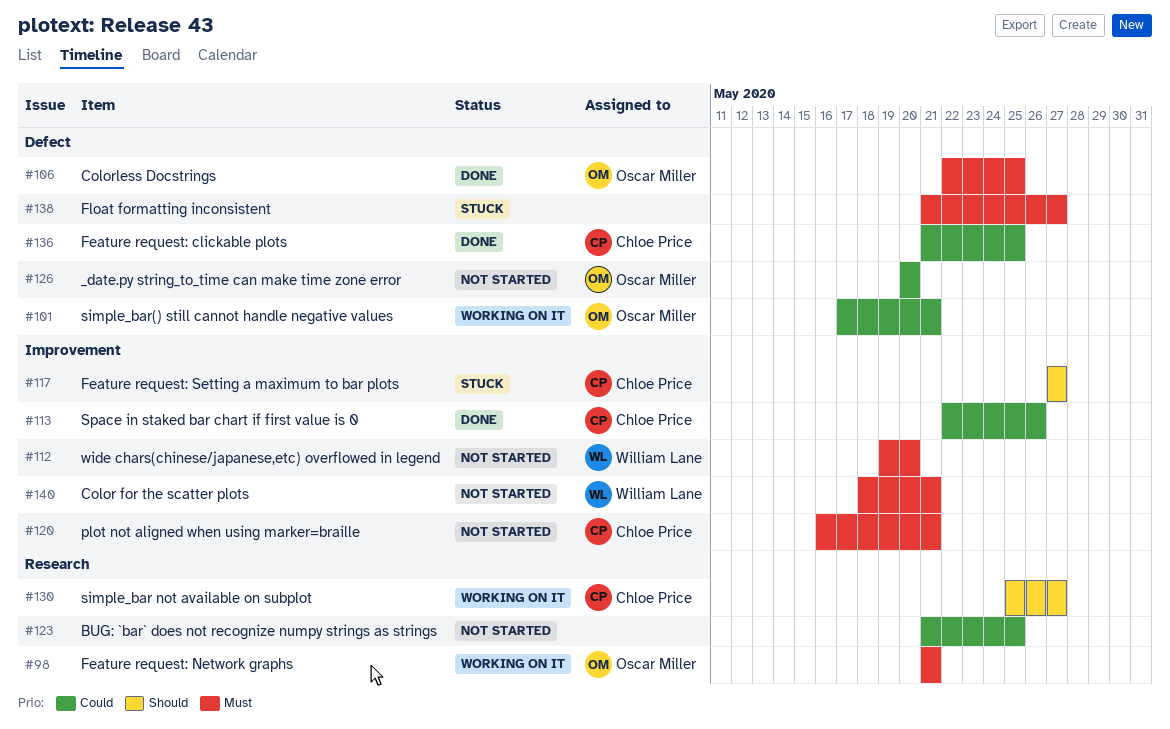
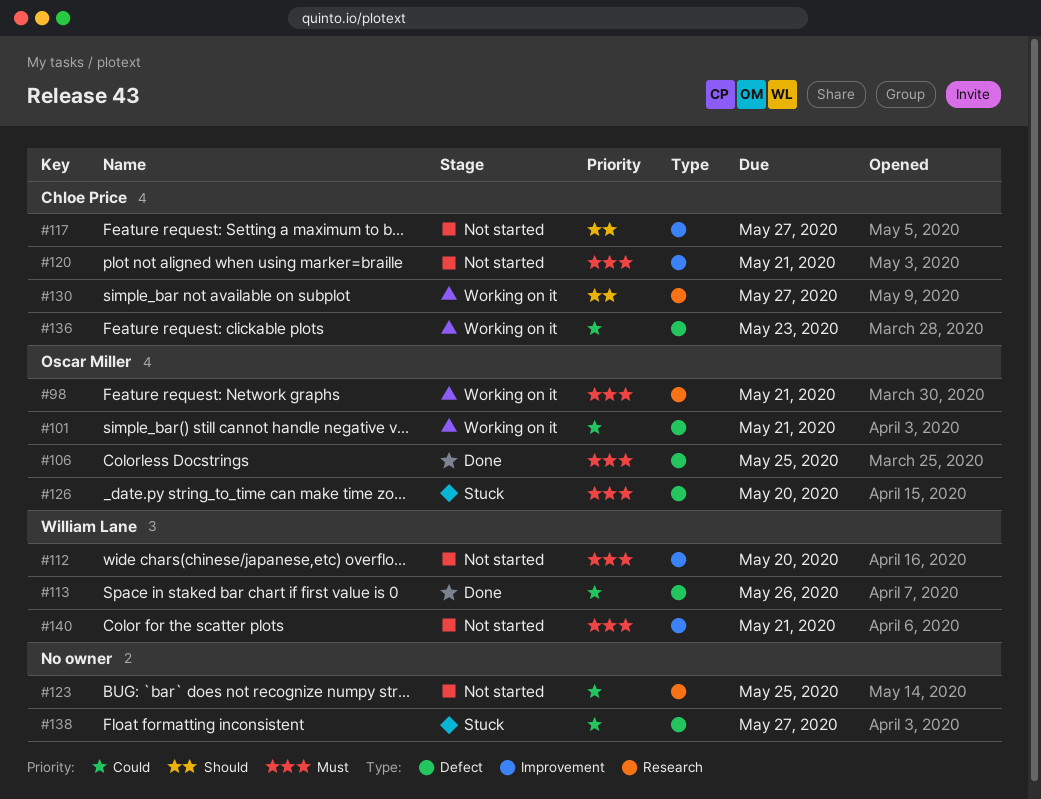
#113, owner: Chloe Price -> William Lane
#113, label: Improvement -> Defect
#117, status: Stuck -> Not started
#126, status: Not started -> Stuck
#126, priority: Could -> Must
#136, status: Done -> Working on it
#136, due: May 25 -> May 23
#138, priority: Must -> Could

